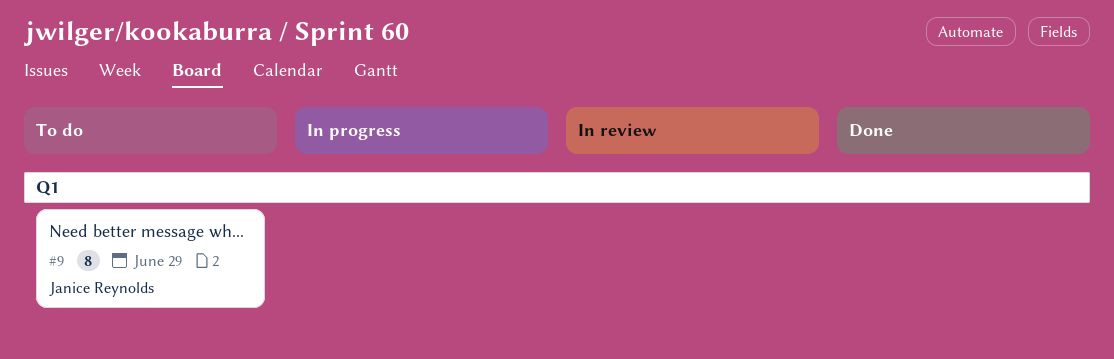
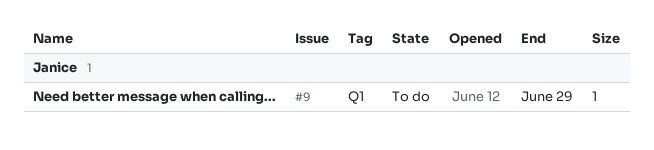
#9, estimate: 8 -> 1

